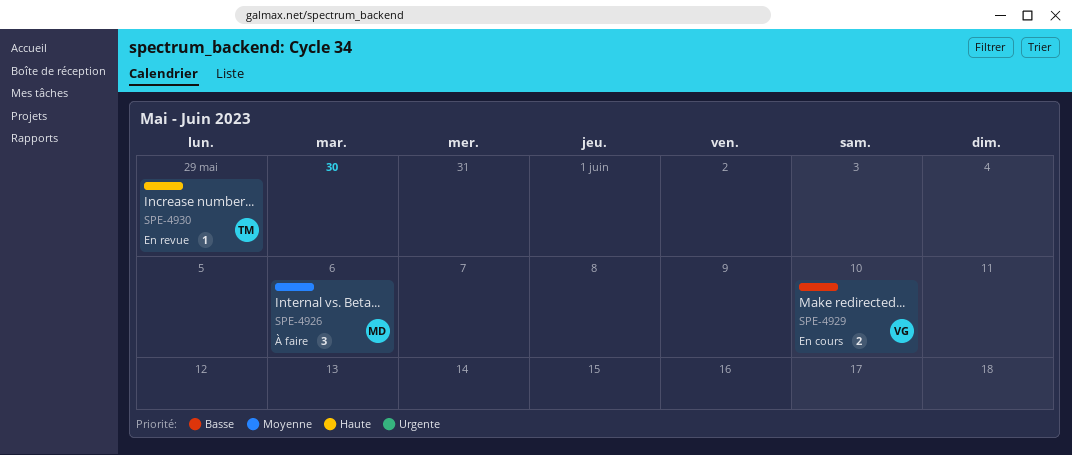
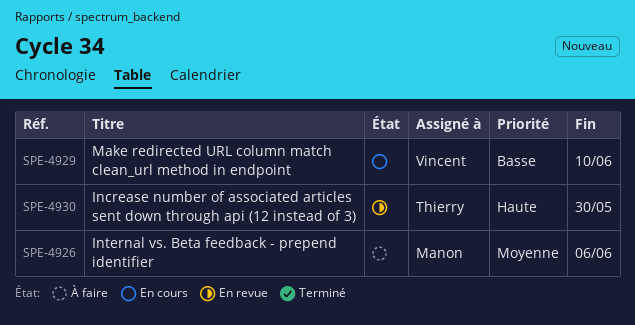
SPE-4930, due: May 29 -> May 30

